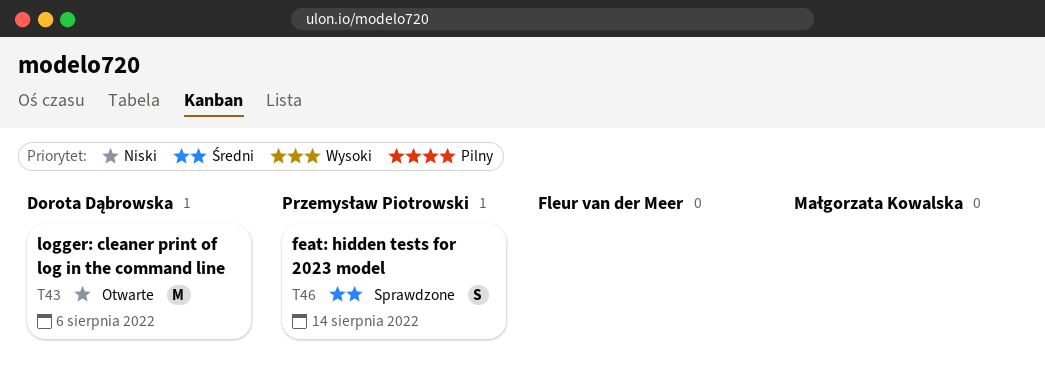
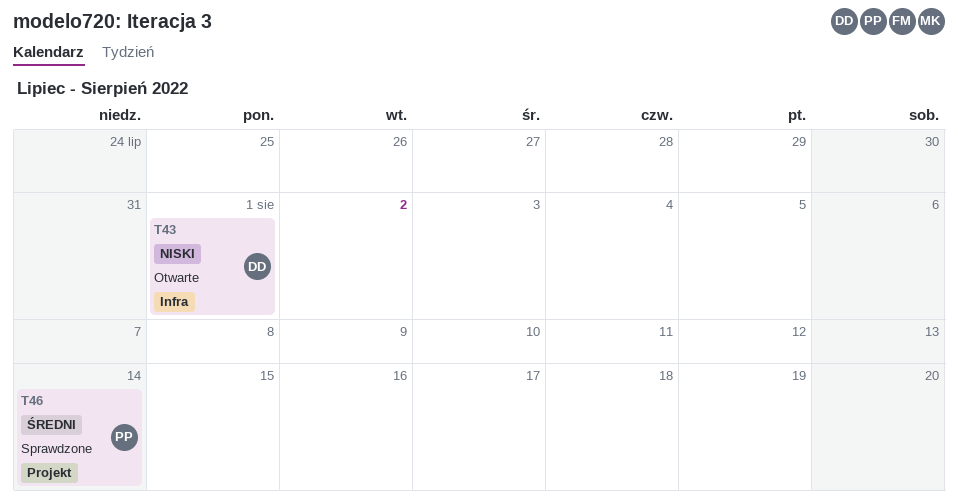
T43, due: Aug 6 -> Aug 1

